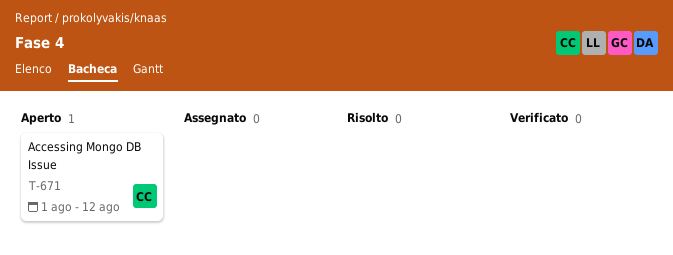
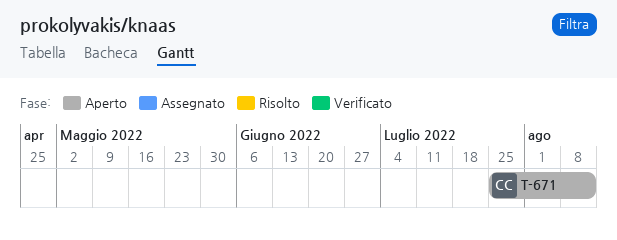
T-671, start: Aug 1 -> Jul 25

